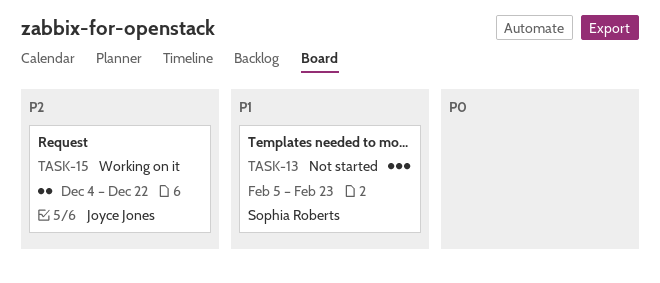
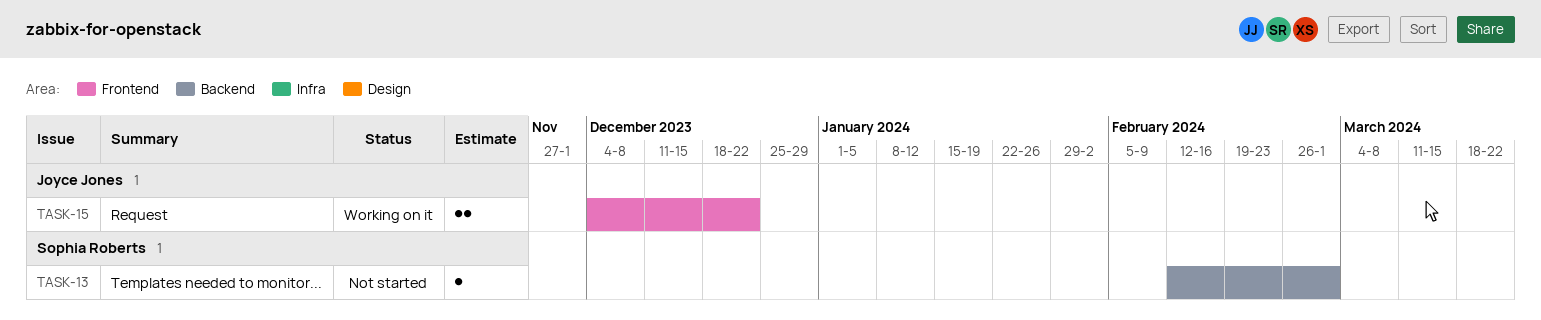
TASK-13, estimate: 3 -> 1
TASK-13, start: Feb 5 -> Feb 12
TASK-13, due: Feb 23 -> Mar 1

